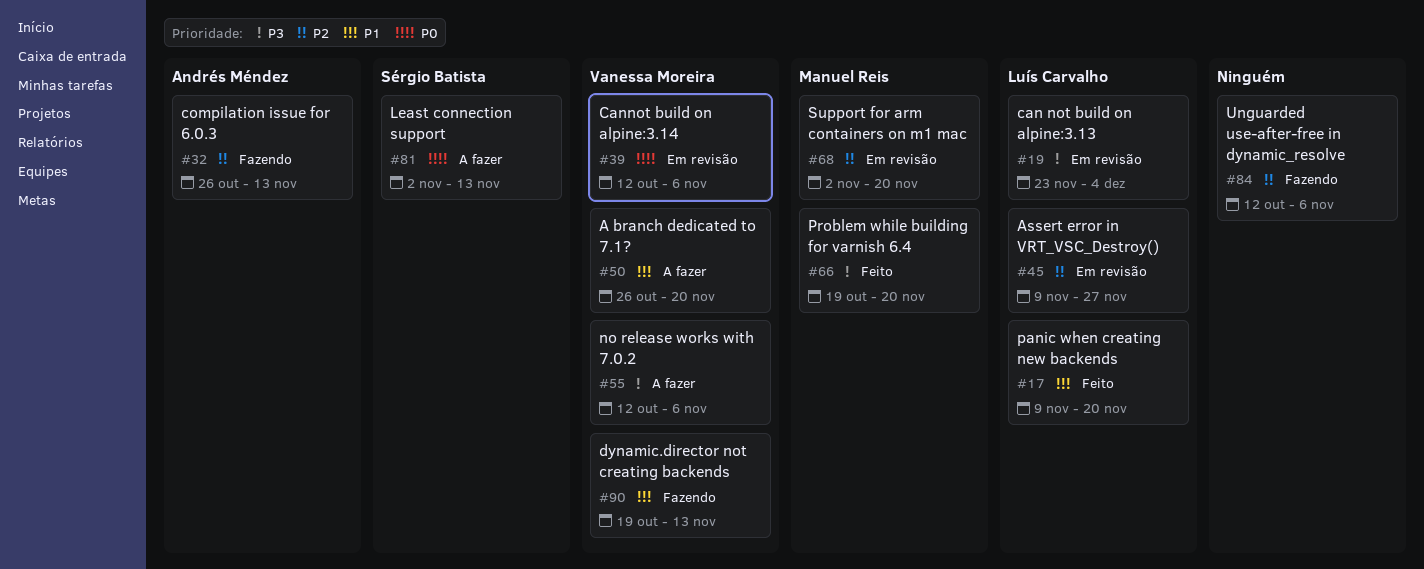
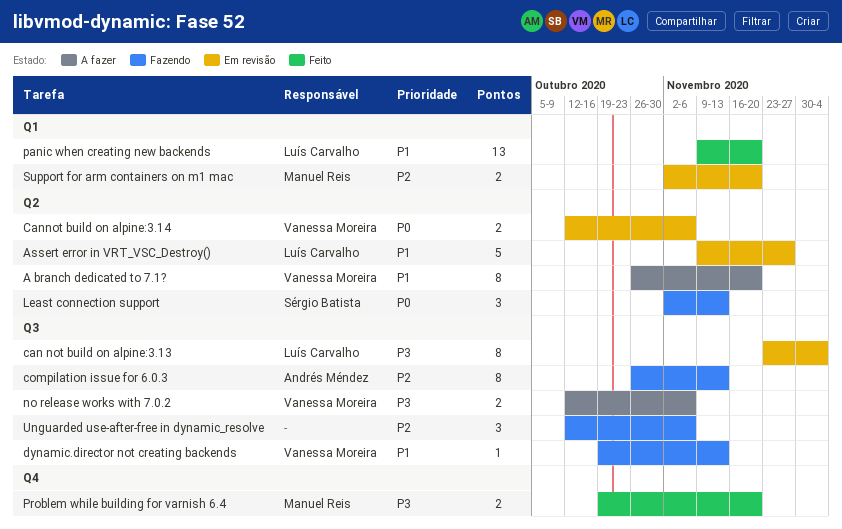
Assert error in VRT_VSC_Destroy(), priority: P2 -> P1
Least connection support, status: A fazer -> Fazendo

